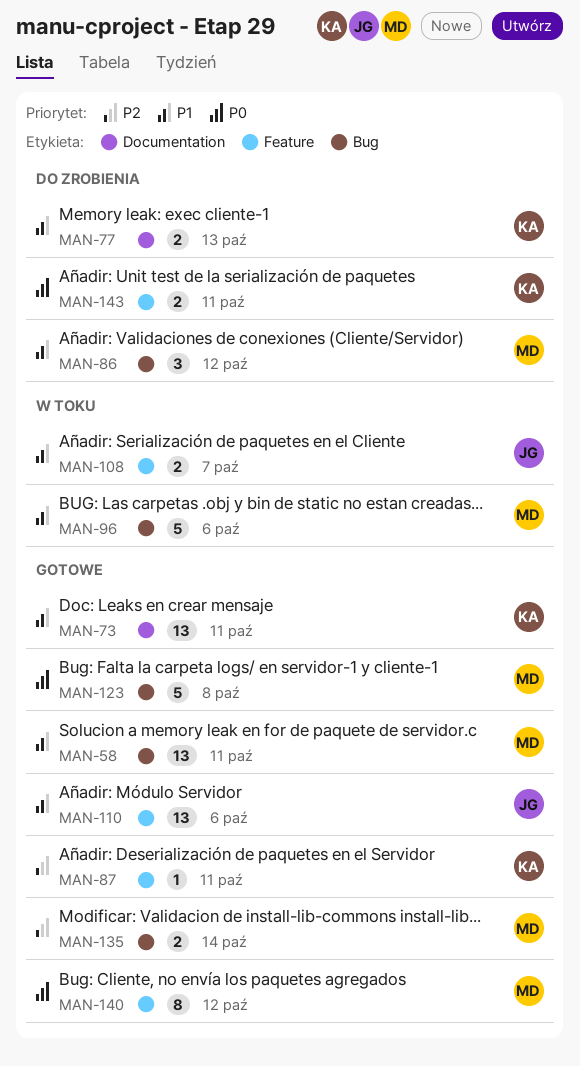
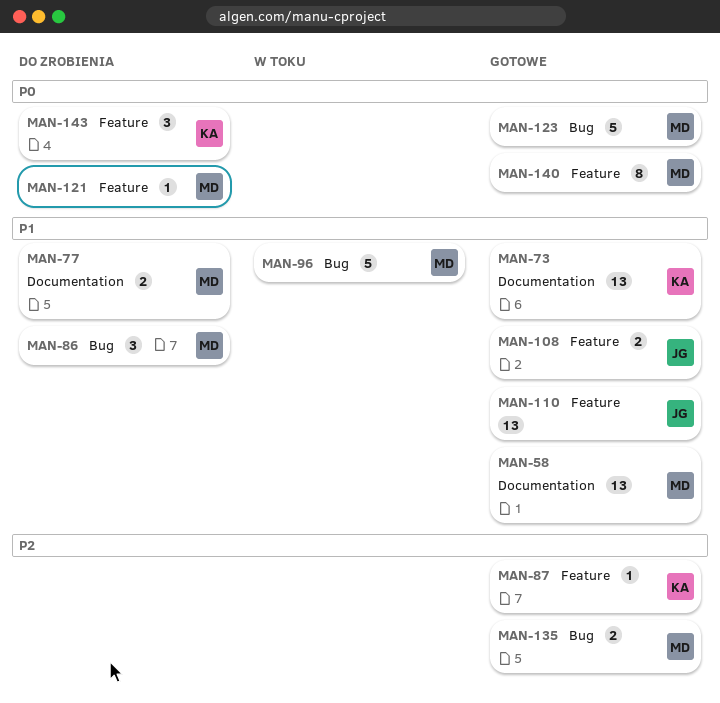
MAN-58, label: Bug -> Documentation
MAN-77, owner: KA -> MD
MAN-108, status: W toku -> Gotowe
MAN-121: none -> present
MAN-143, estimate: 2 -> 3

